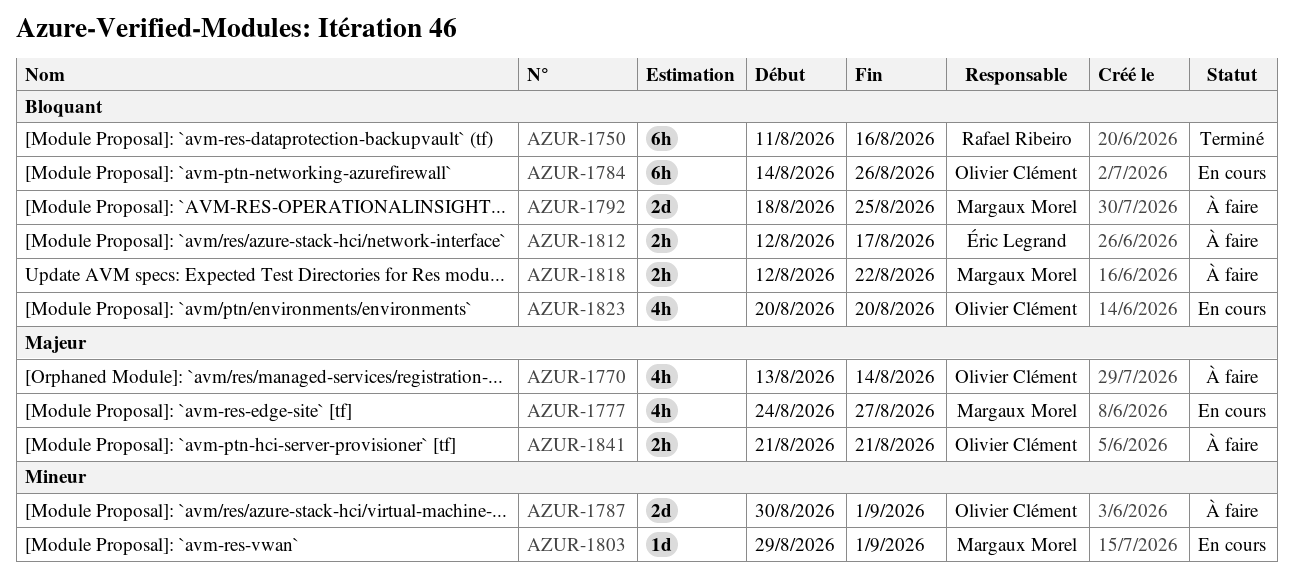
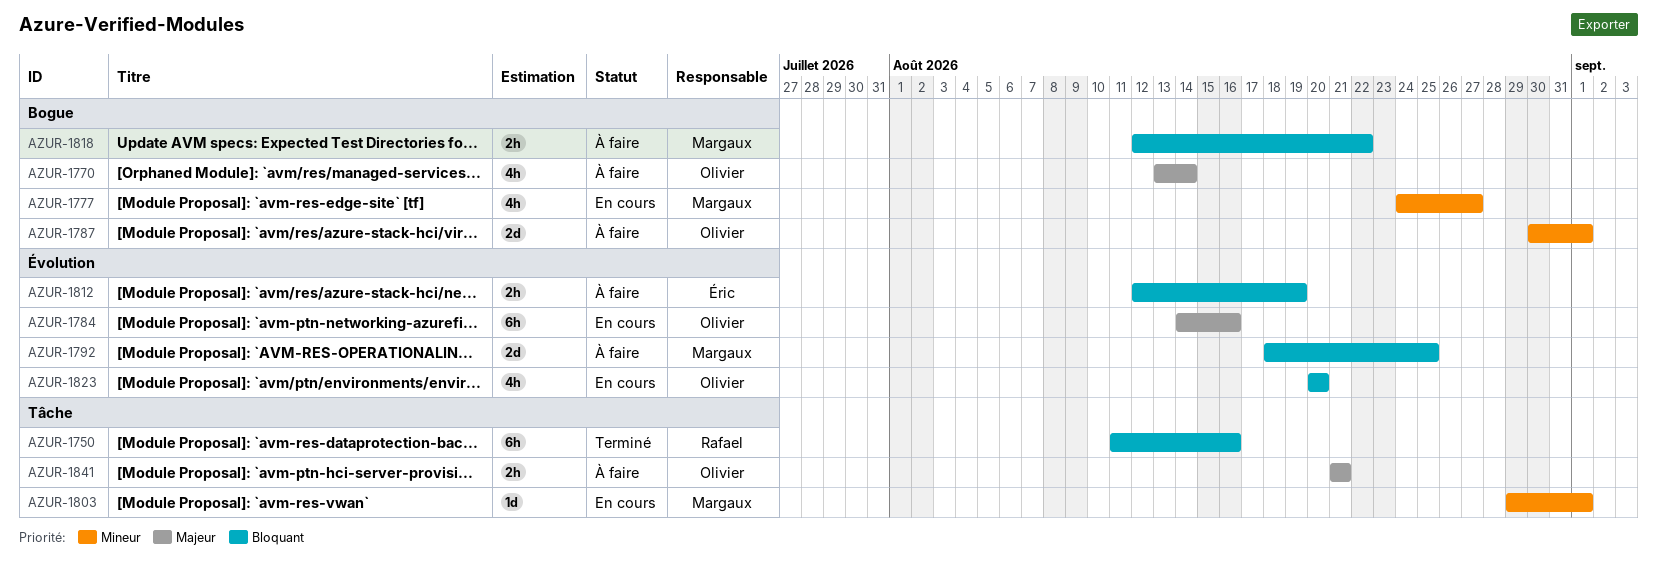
AZUR-1777, priority: Majeur -> Mineur
AZUR-1784, priority: Bloquant -> Majeur
AZUR-1784, due: Aug 26 -> Aug 16
AZUR-1812, due: Aug 17 -> Aug 19

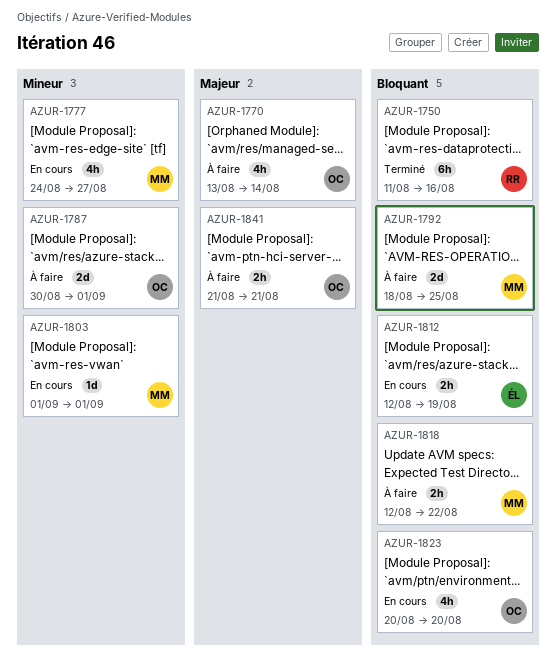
AZUR-1784: present -> none
AZUR-1803, start: Aug 29 -> Sep 1
AZUR-1812, status: À faire -> En cours

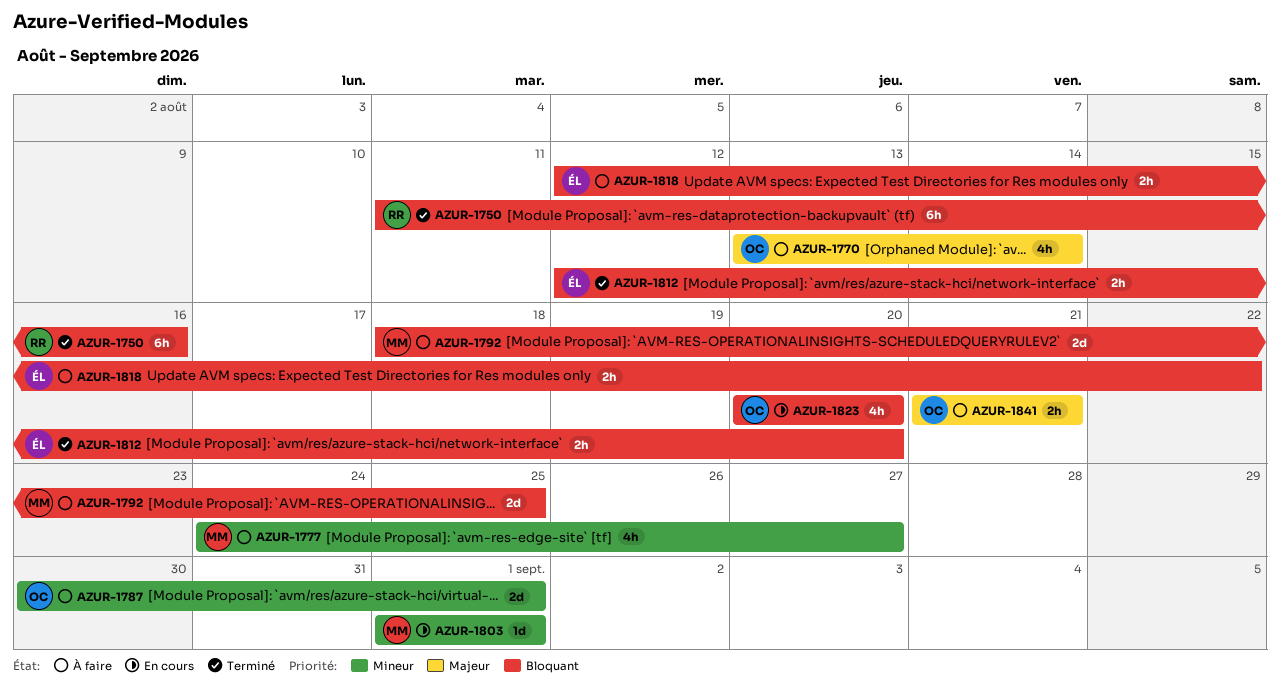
AZUR-1777, status: En cours -> À faire
AZUR-1812, status: En cours -> Terminé
AZUR-1812, due: Aug 19 -> Aug 20
AZUR-1818, owner: MM -> ÉL

